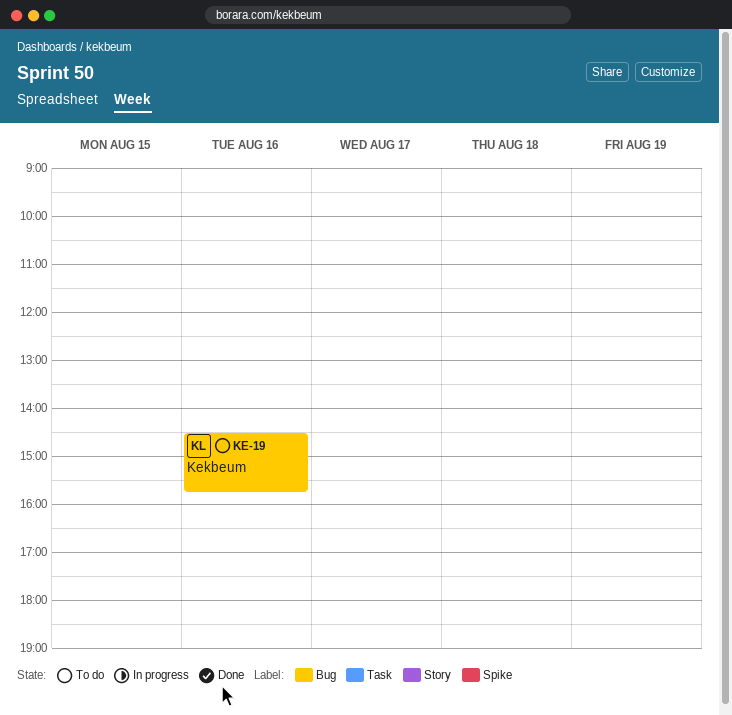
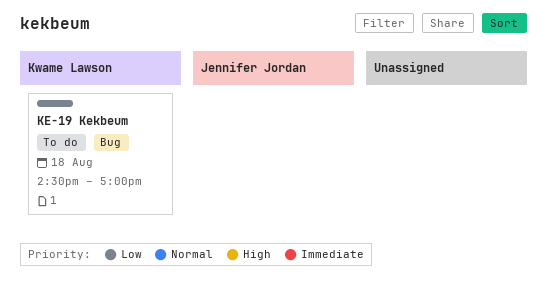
KE-19, day: Aug 16 -> Aug 18
KE-19, ends: 15:45 -> 17:00

